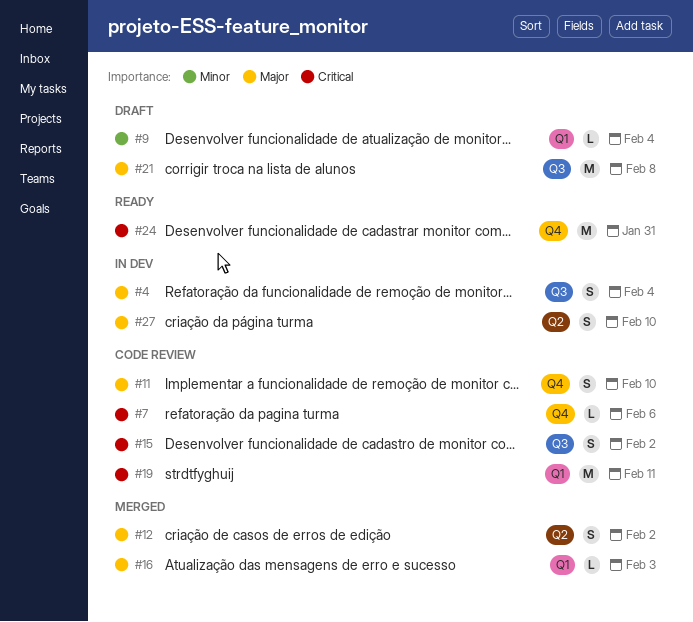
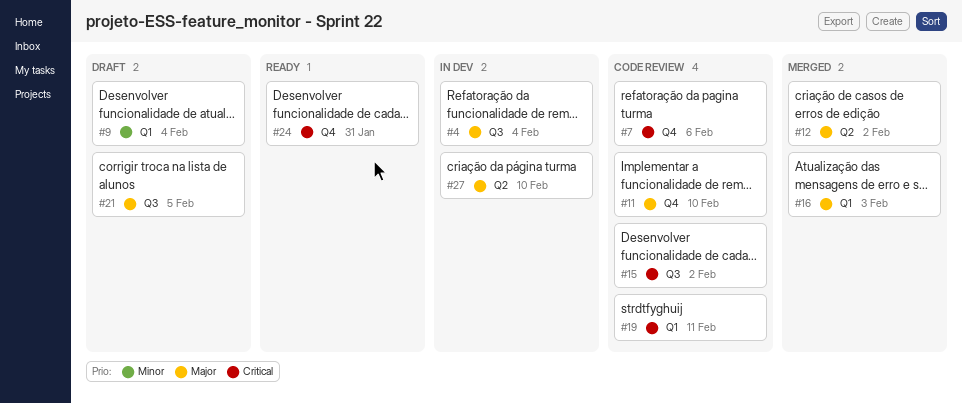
#21, due: Feb 8 -> Feb 5

